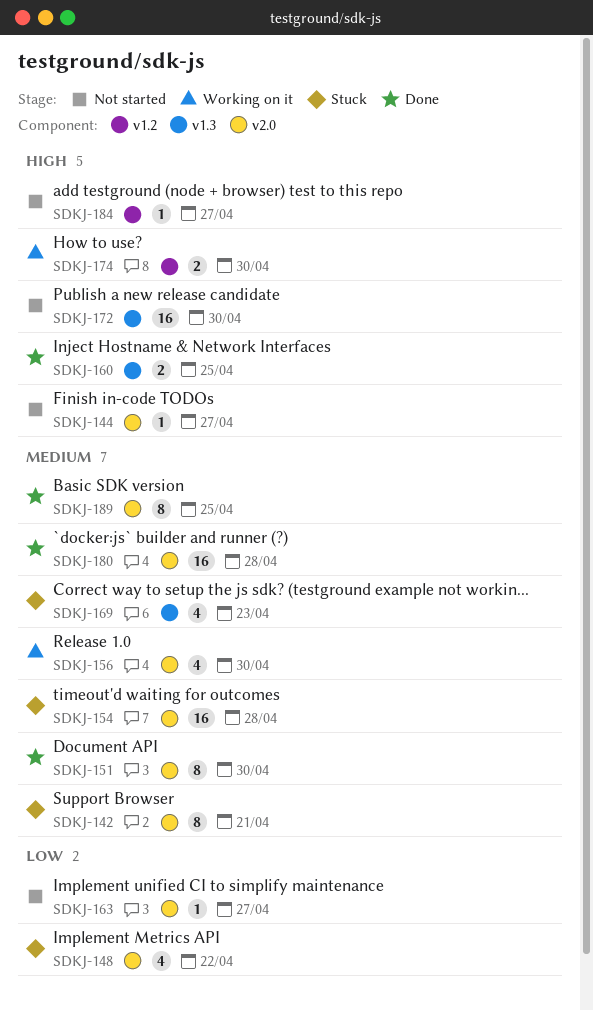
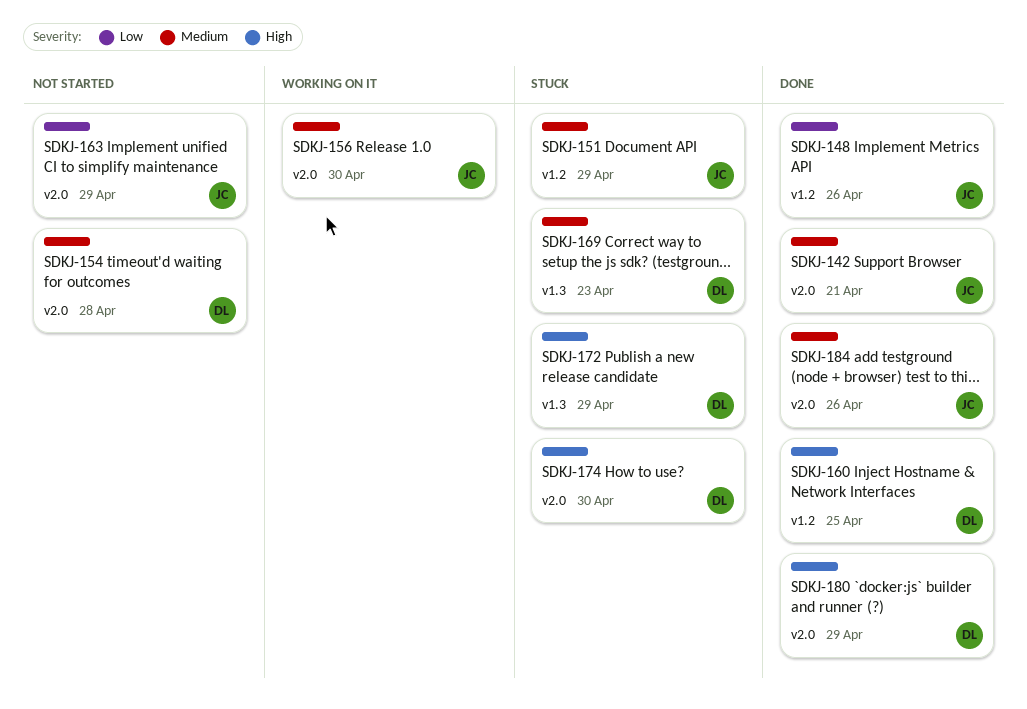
SDKJ-142, status: Stuck -> Done
SDKJ-144: present -> none
SDKJ-148, status: Stuck -> Done
SDKJ-148, label: v2.0 -> v1.2
SDKJ-148, due: Apr 22 -> Apr 26
SDKJ-151, status: Done -> Stuck
SDKJ-151, label: v2.0 -> v1.2
SDKJ-151, due: Apr 30 -> Apr 29
SDKJ-154, status: Stuck -> Not started
SDKJ-160, label: v1.3 -> v1.2
SDKJ-163, due: Apr 27 -> Apr 29
SDKJ-172, status: Not started -> Stuck
SDKJ-172, due: Apr 30 -> Apr 29
SDKJ-174, status: Working on it -> Stuck
SDKJ-174, label: v1.2 -> v2.0
SDKJ-180, priority: Medium -> High
SDKJ-180, due: Apr 28 -> Apr 29
SDKJ-184, status: Not started -> Done
SDKJ-184, priority: High -> Medium
SDKJ-184, label: v1.2 -> v2.0
SDKJ-184, due: Apr 27 -> Apr 26
SDKJ-189: present -> none

